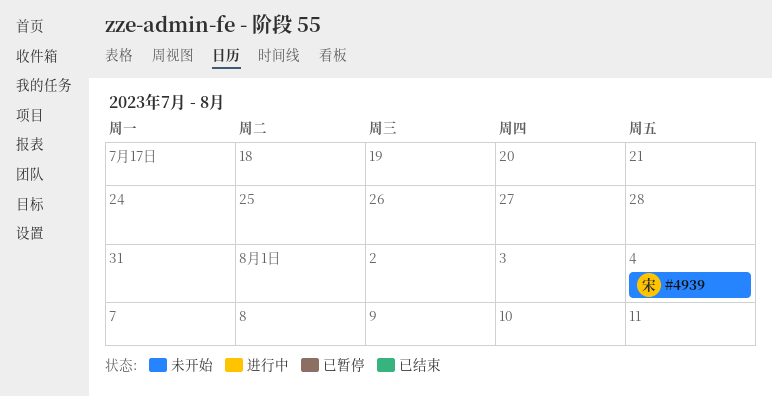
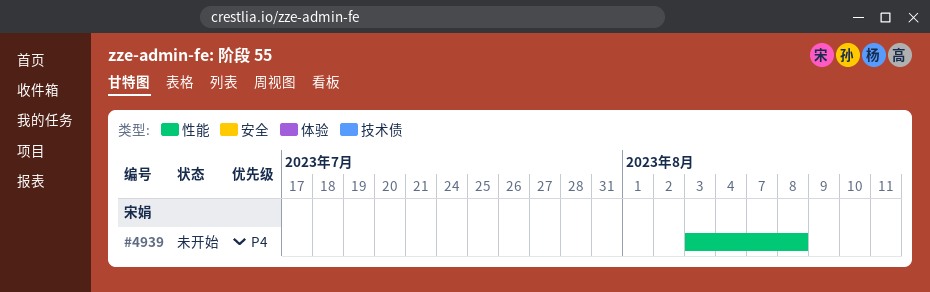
#4939, start: Aug 4 -> Aug 3
#4939, due: Aug 4 -> Aug 8

